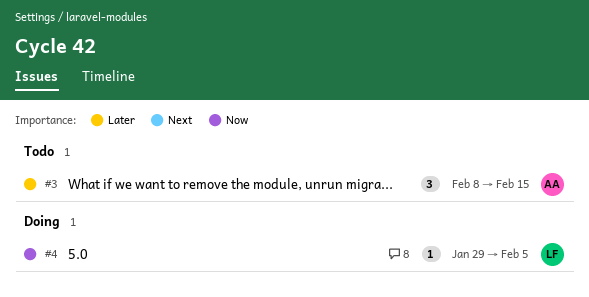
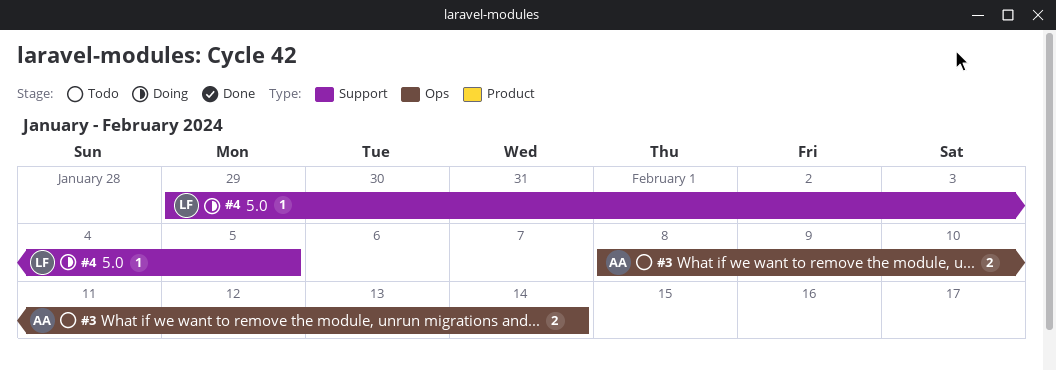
#3, estimate: 3 -> 2
#3, due: Feb 15 -> Feb 14

